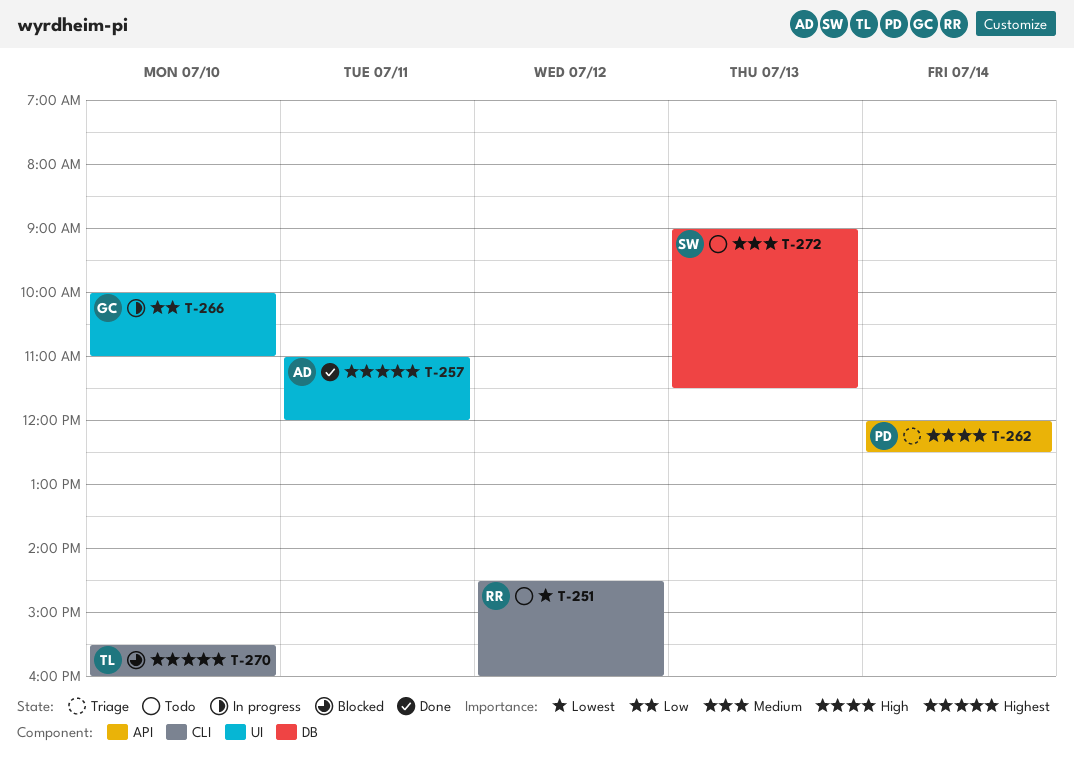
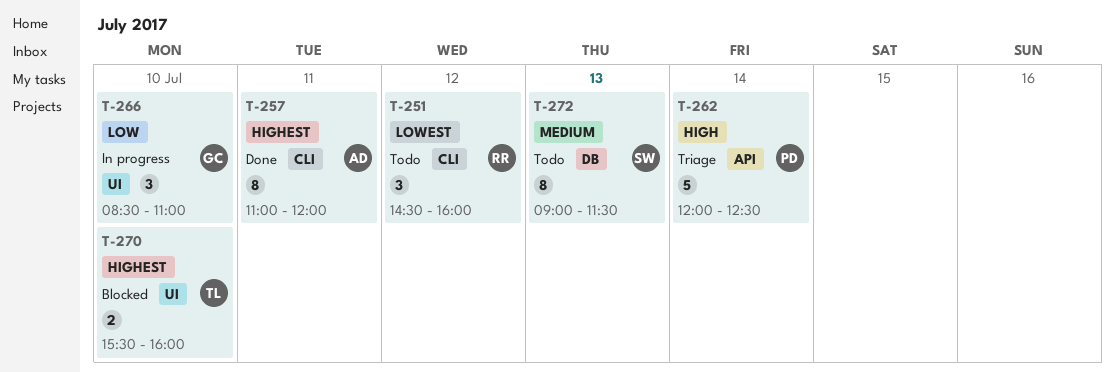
T-257, label: UI -> CLI
T-266, begins: 10:00 -> 08:30
T-270, label: CLI -> UI

